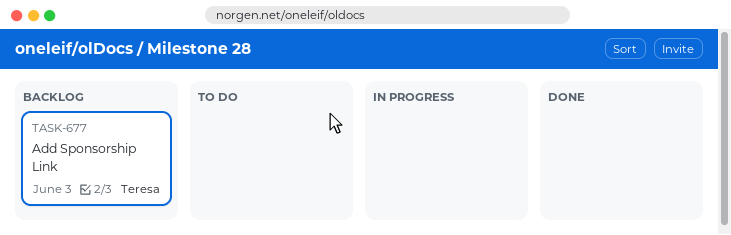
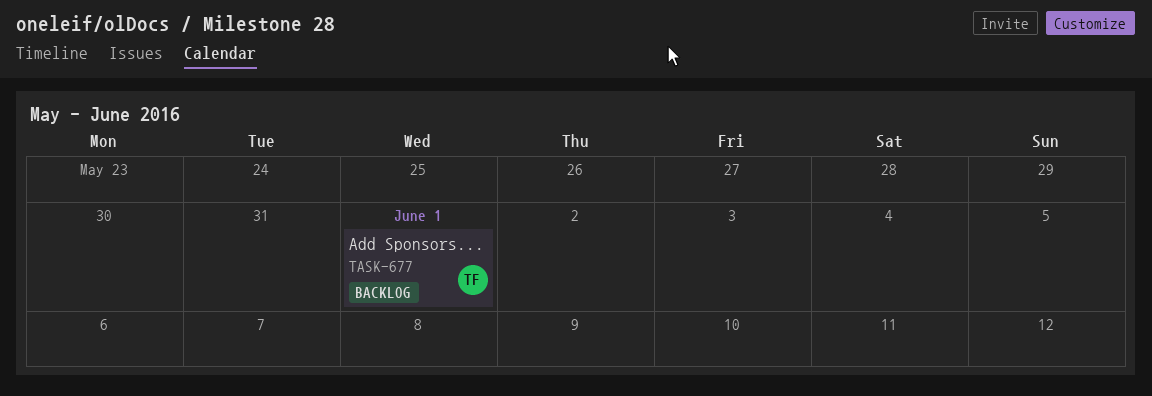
TASK-677, due: Jun 3 -> Jun 1

